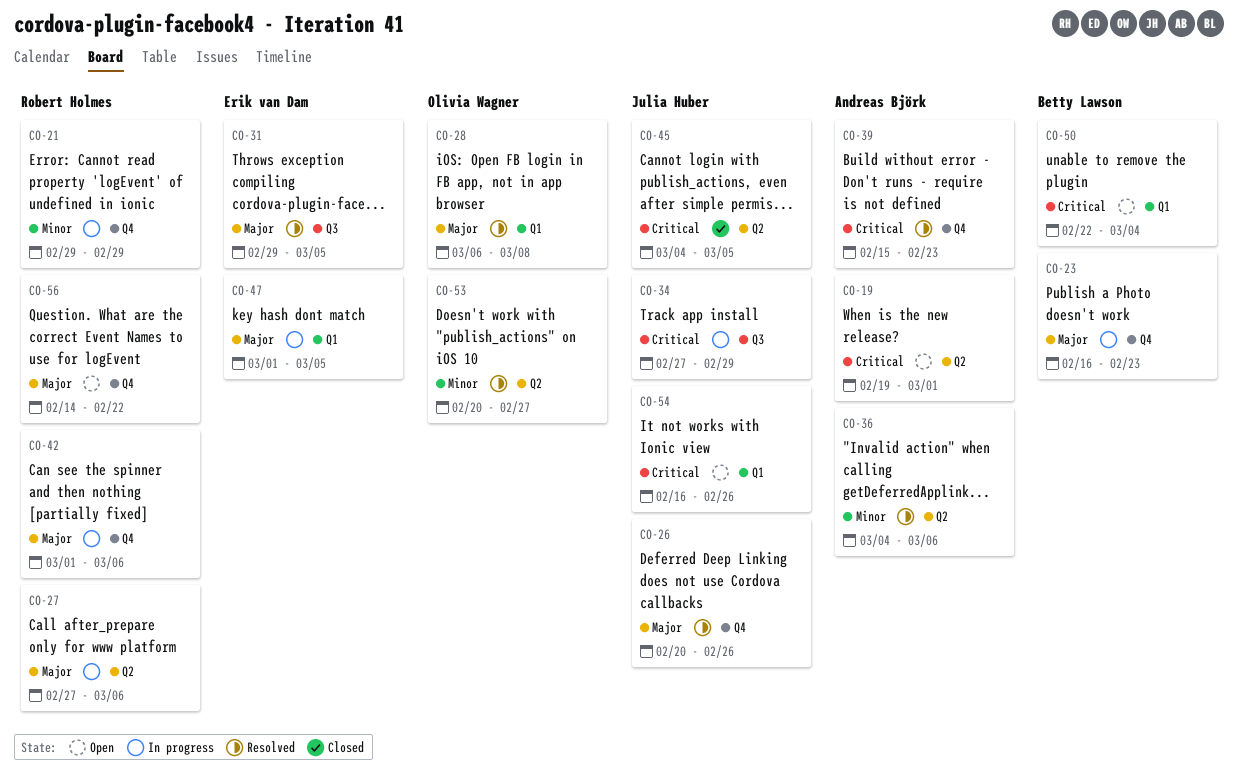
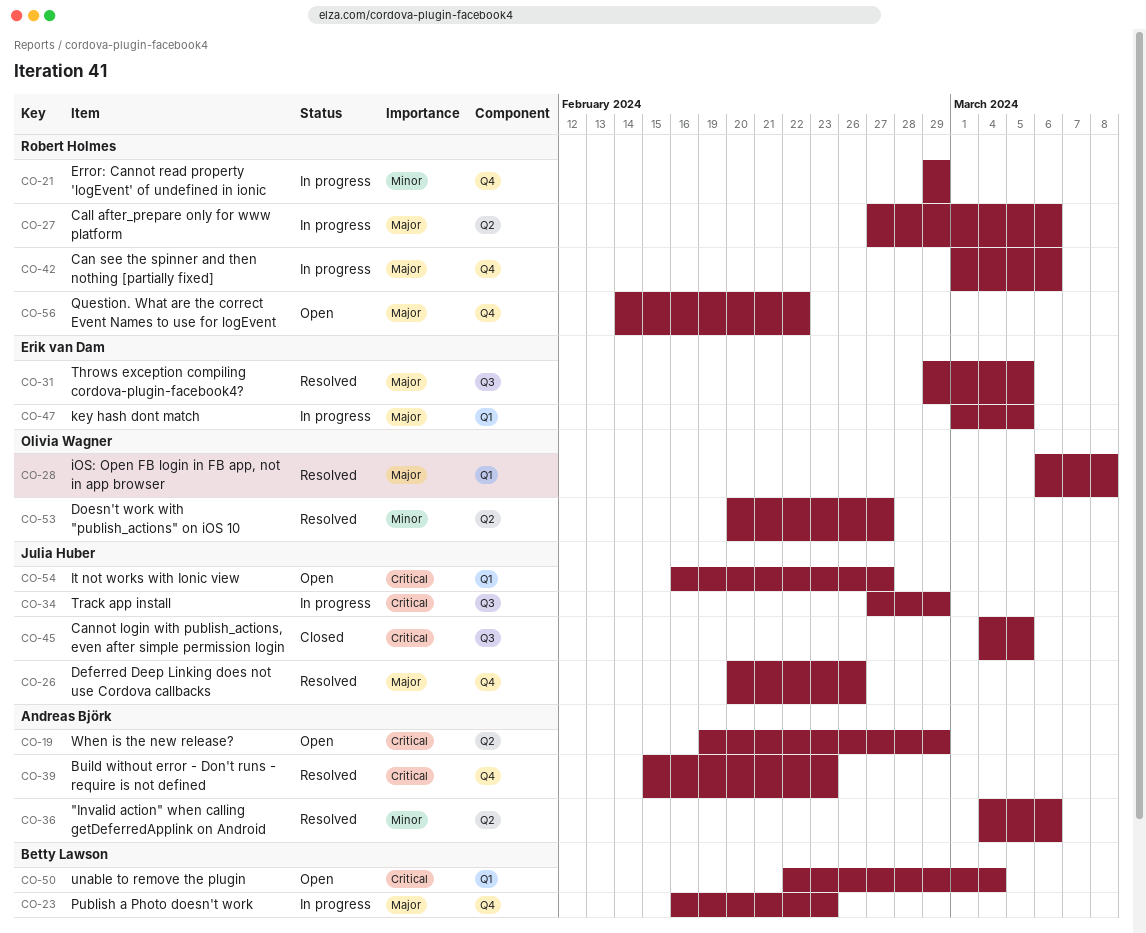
CO-19, due: Mar 1 -> Feb 29
CO-45, label: Q2 -> Q3
CO-54, due: Feb 26 -> Feb 27

